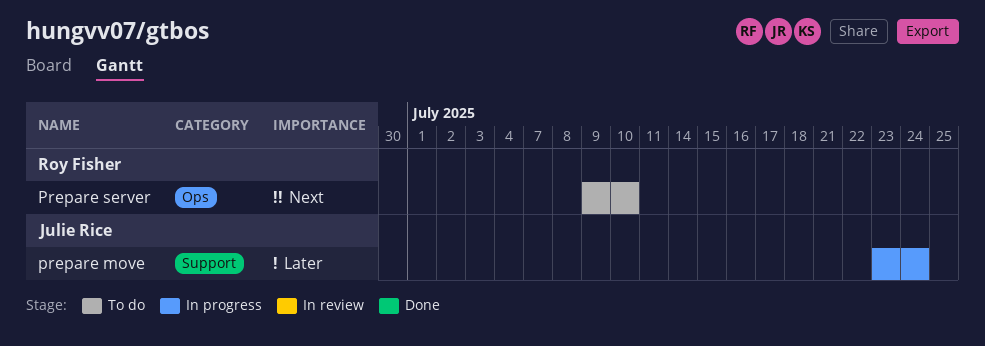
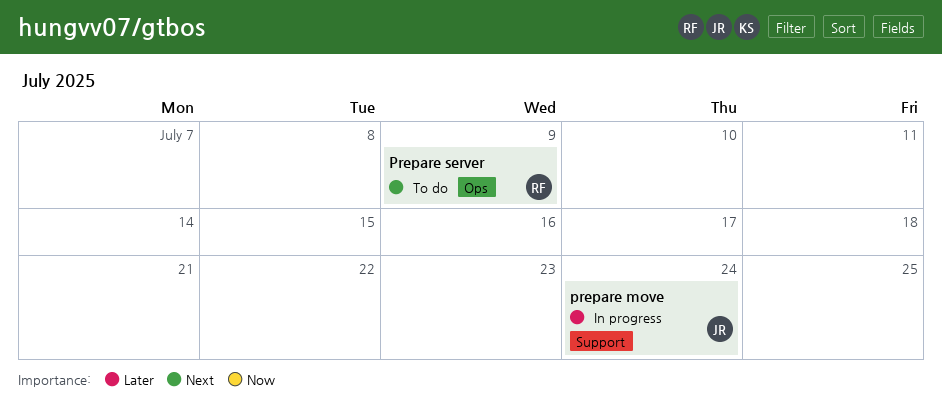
Prepare server, due: Jul 10 -> Jul 9

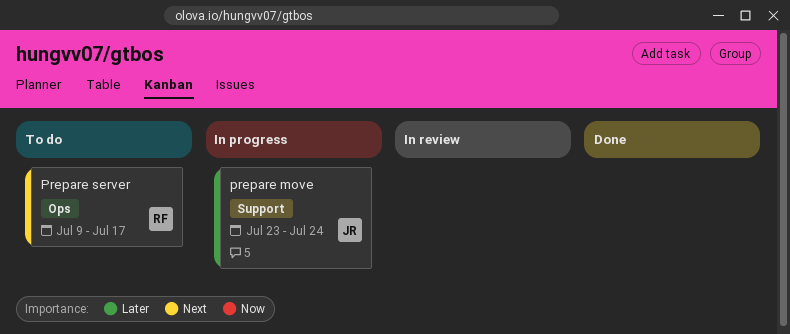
Prepare server, due: Jul 9 -> Jul 17

